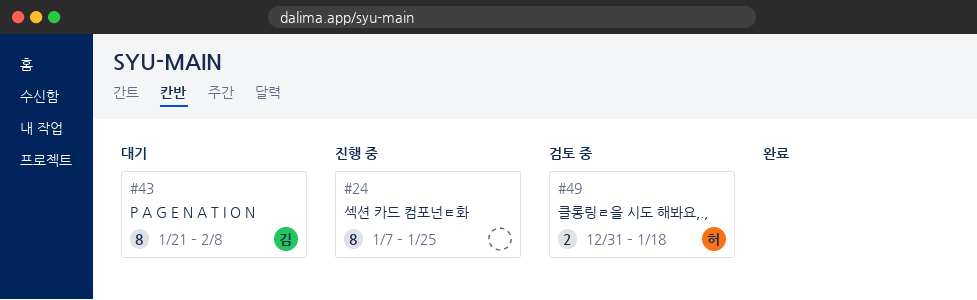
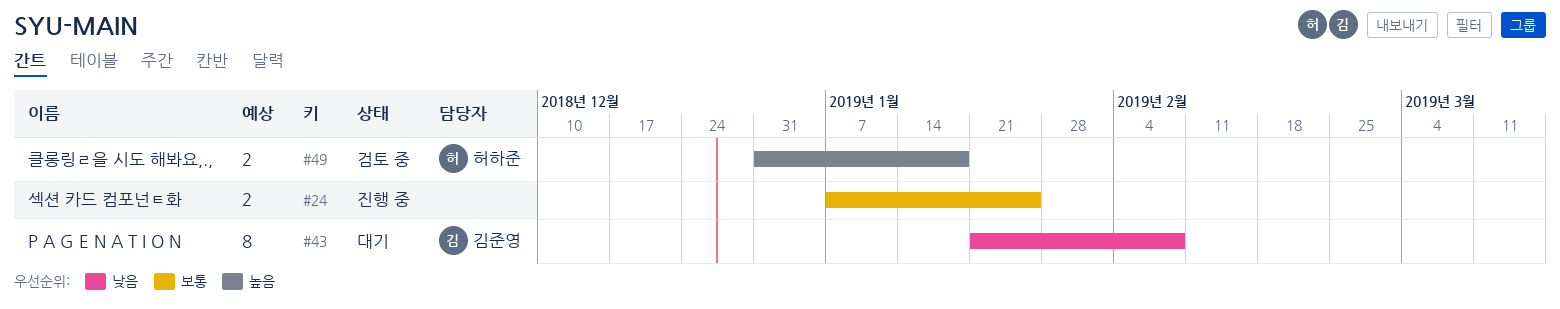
#24, estimate: 8 -> 2

